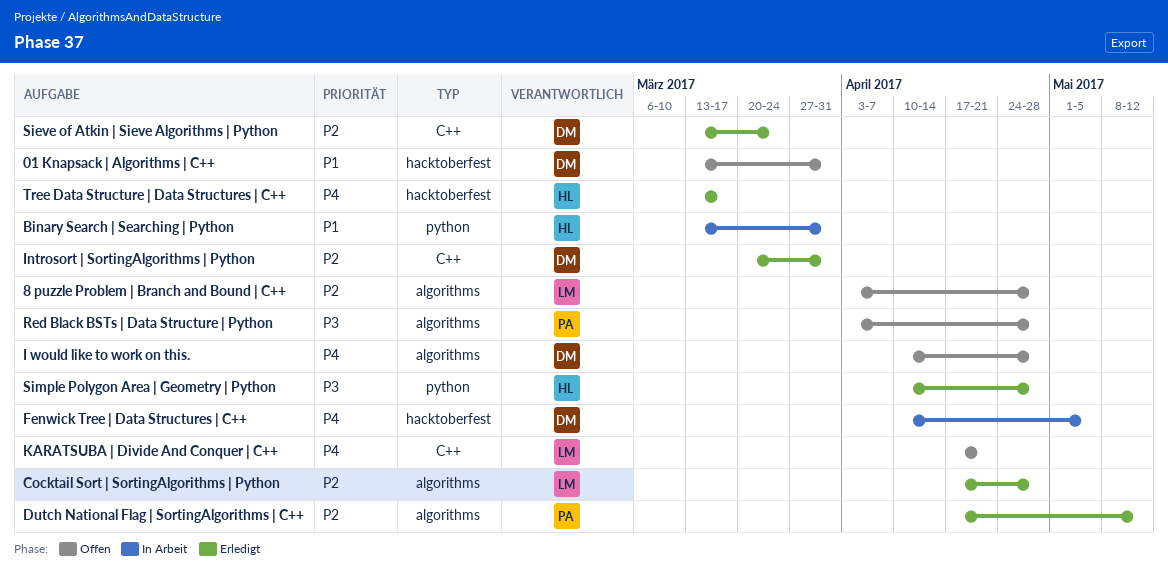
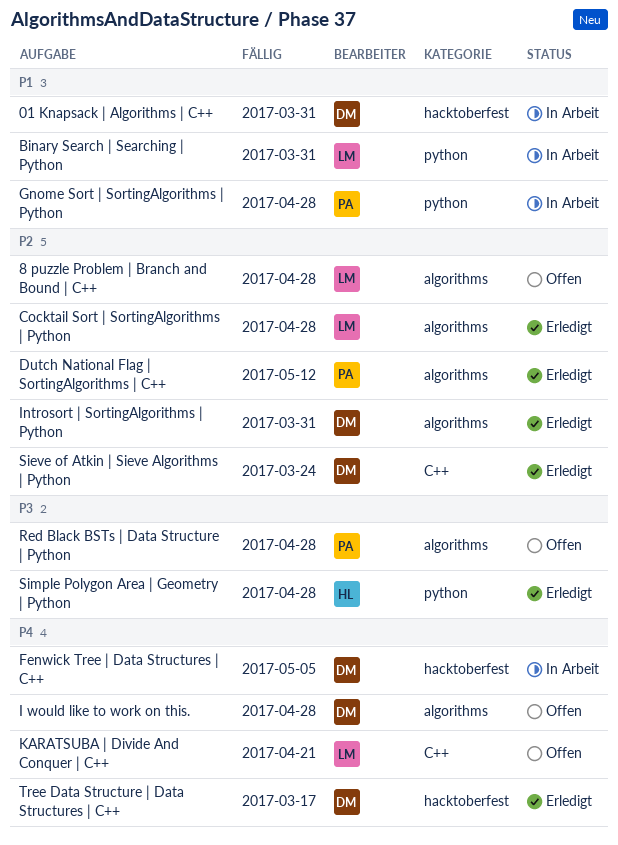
01 Knapsack | Algorithms | C++, status: Offen -> In Arbeit
Binary Search | Searching | Python, owner: HL -> LM
Gnome Sort | SortingAlgorithms | Python: none -> present
Introsort | SortingAlgorithms | Python, label: C++ -> algorithms
Tree Data Structure | Data Structures | C++, owner: HL -> DM

